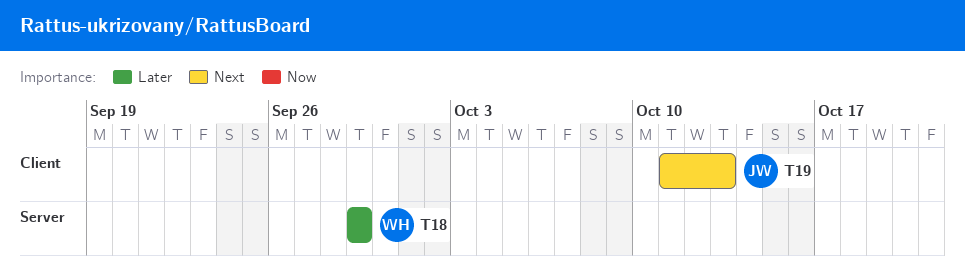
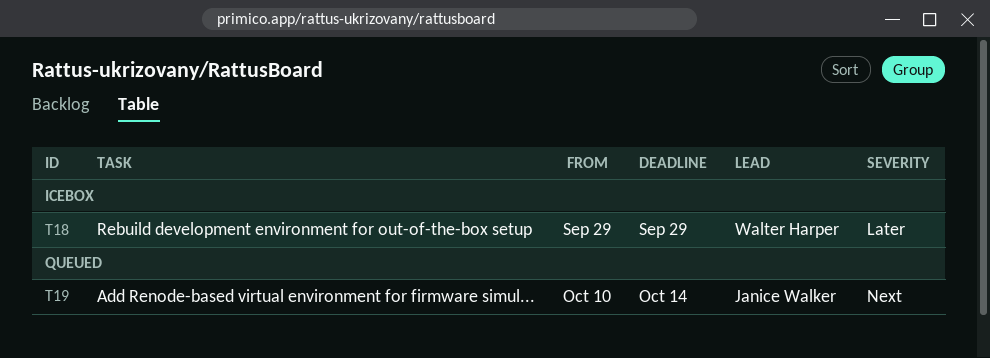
T19, start: Oct 11 -> Oct 10
T19, due: Oct 13 -> Oct 14

